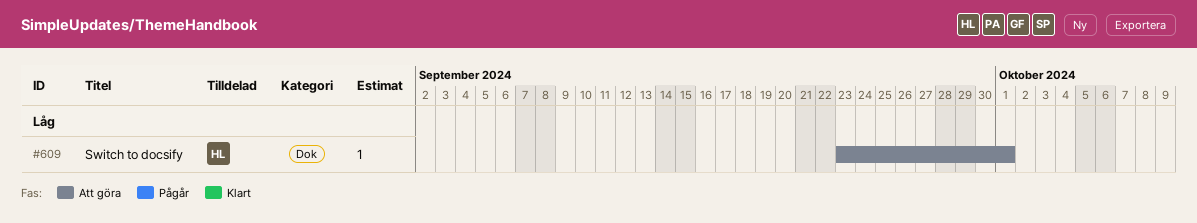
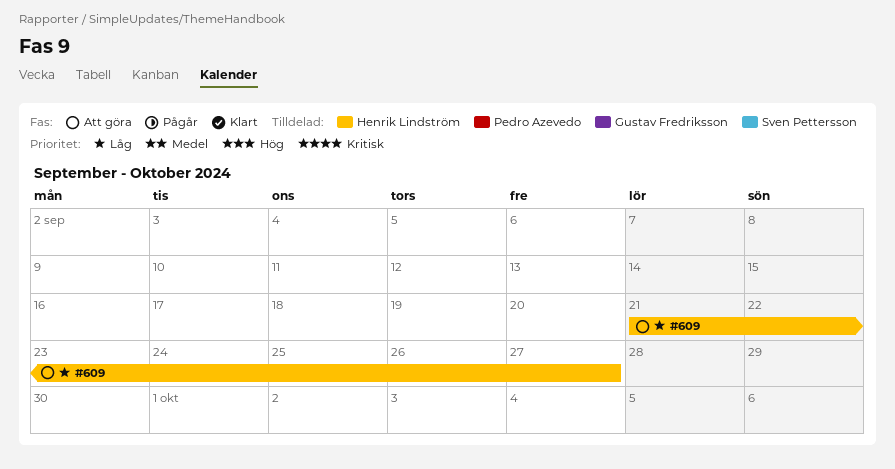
#609, start: Sep 23 -> Sep 21
#609, due: Oct 1 -> Sep 27

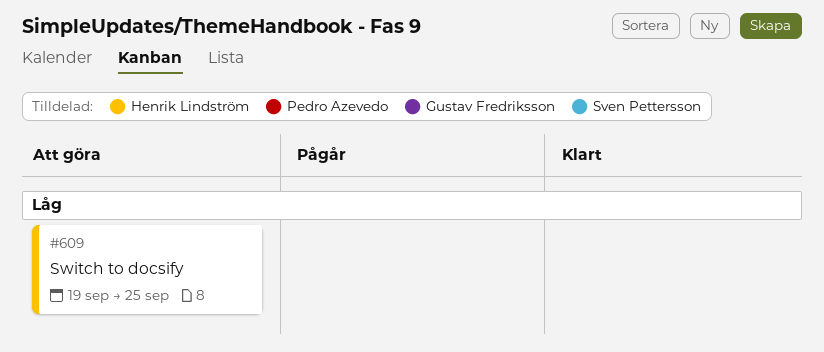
#609, start: Sep 21 -> Sep 19
#609, due: Sep 27 -> Sep 25

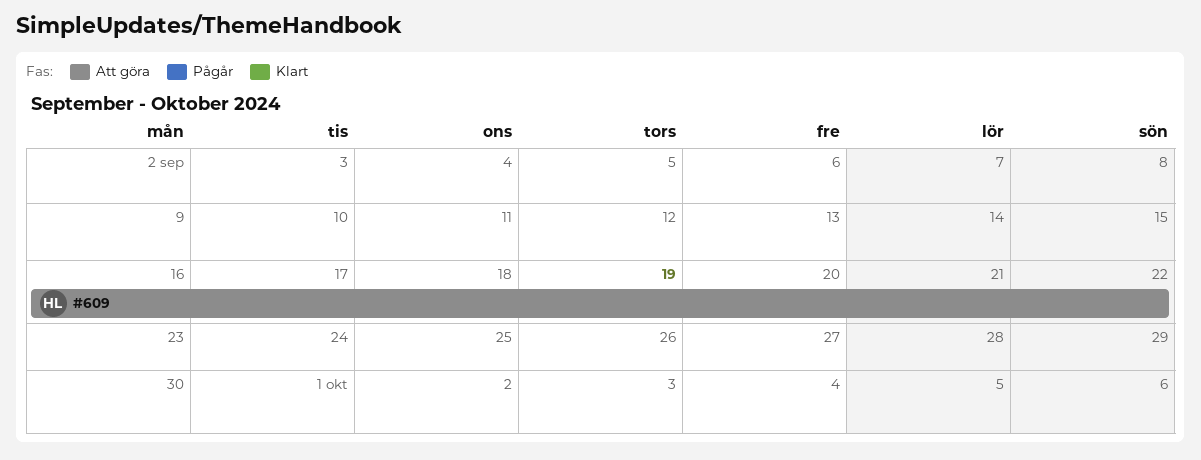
#609, start: Sep 19 -> Sep 16
#609, due: Sep 25 -> Sep 22

